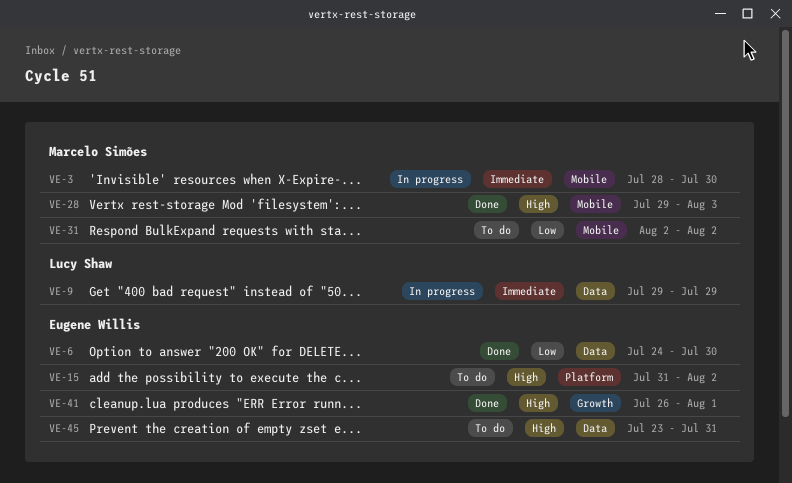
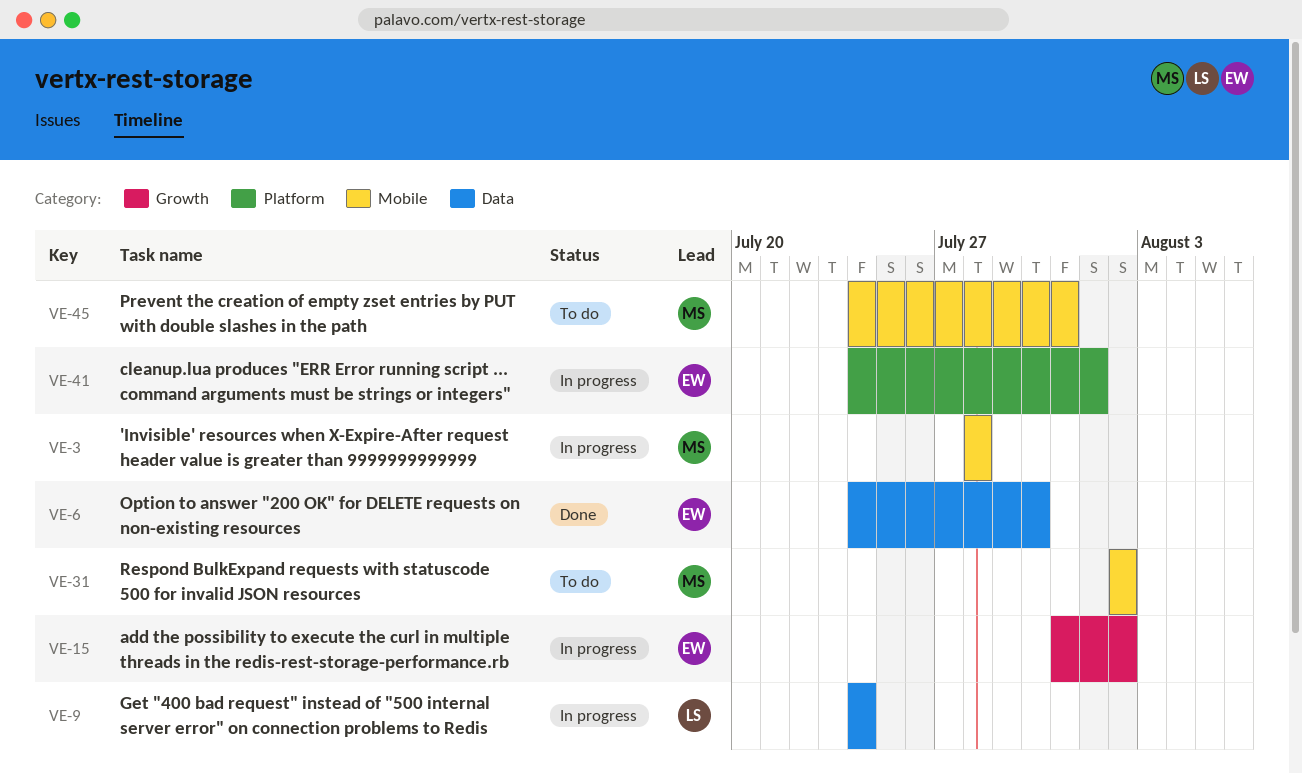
VE-3, due: Jul 30 -> Jul 28
VE-9, start: Jul 29 -> Jul 24
VE-9, due: Jul 29 -> Jul 24
VE-15, status: To do -> In progress
VE-15, label: Platform -> Growth
VE-28: present -> none
VE-41, status: Done -> In progress
VE-41, label: Growth -> Platform
VE-41, start: Jul 26 -> Jul 24
VE-45, owner: Eugene Willis -> Marcelo Simões
VE-45, label: Data -> Mobile
VE-45, start: Jul 23 -> Jul 24

